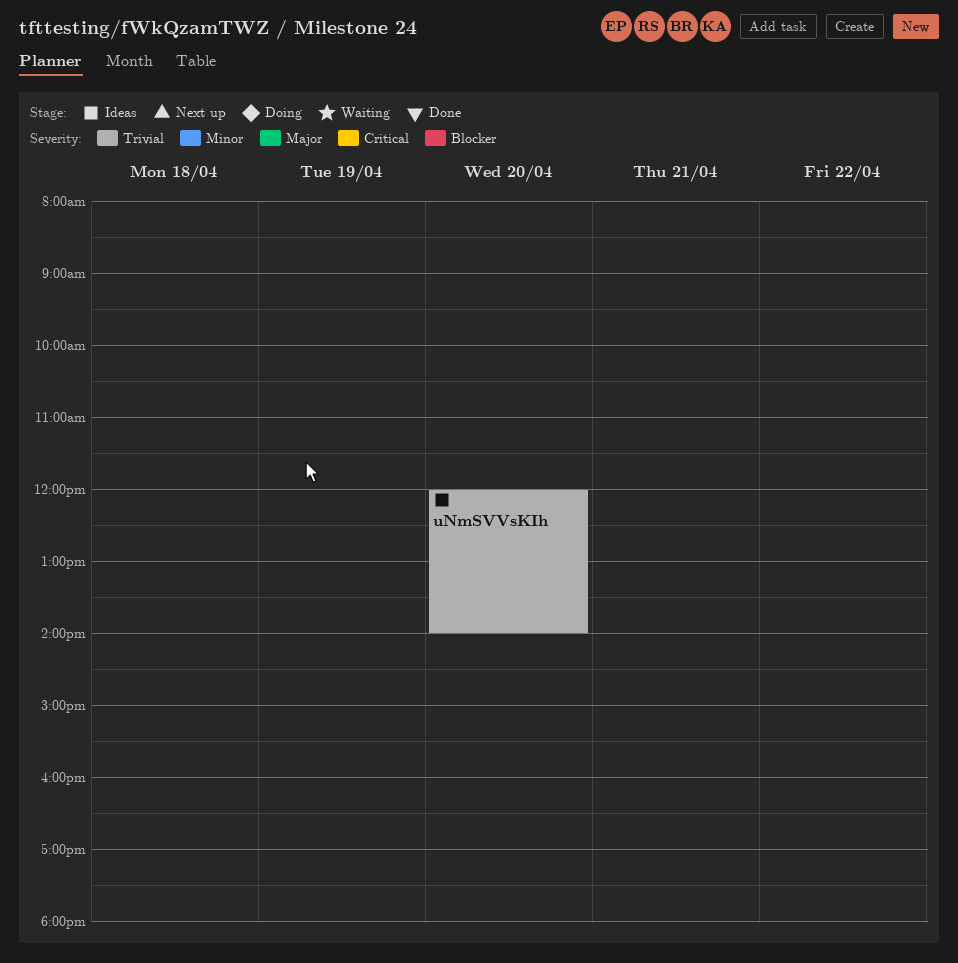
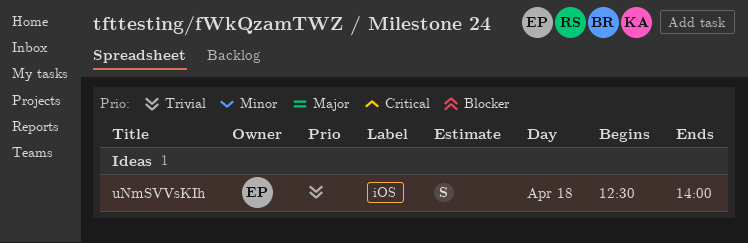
uNmSVVsKIh, day: Apr 20 -> Apr 18
uNmSVVsKIh, begins: 12:00 -> 12:30

